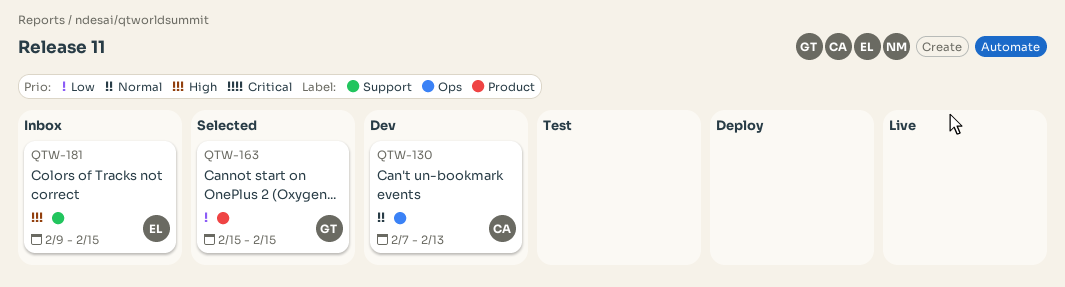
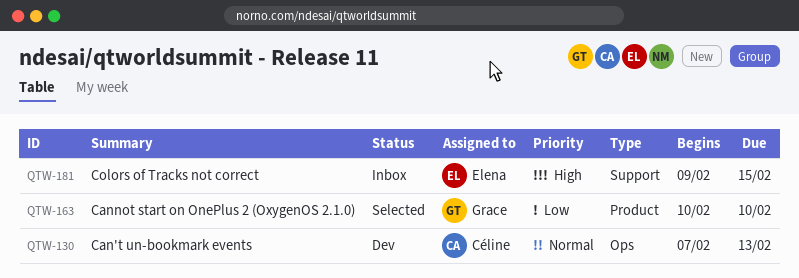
QTW-163, start: Feb 15 -> Feb 10
QTW-163, due: Feb 15 -> Feb 10

